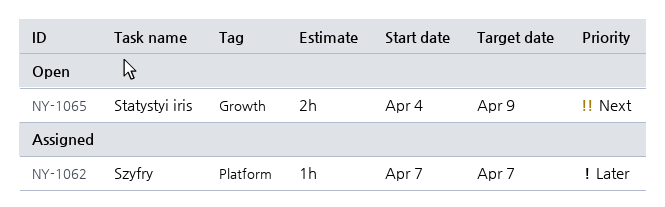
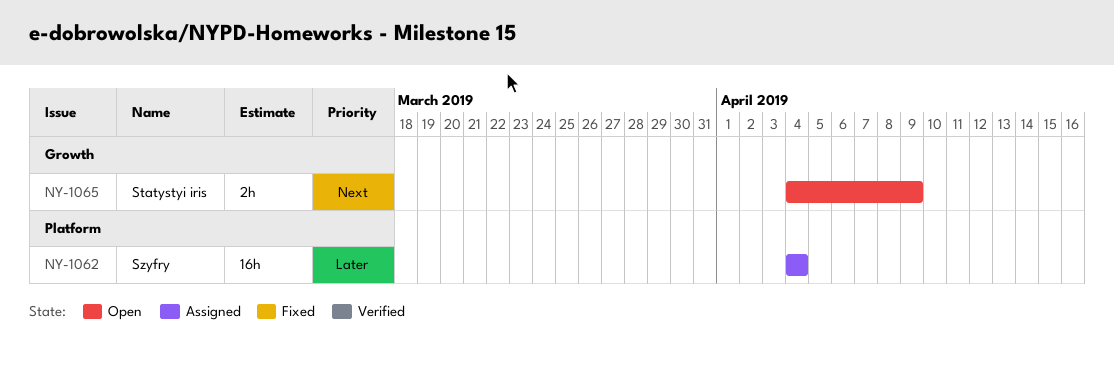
NY-1062, estimate: 1h -> 16h
NY-1062, start: Apr 7 -> Apr 4
NY-1062, due: Apr 7 -> Apr 4

